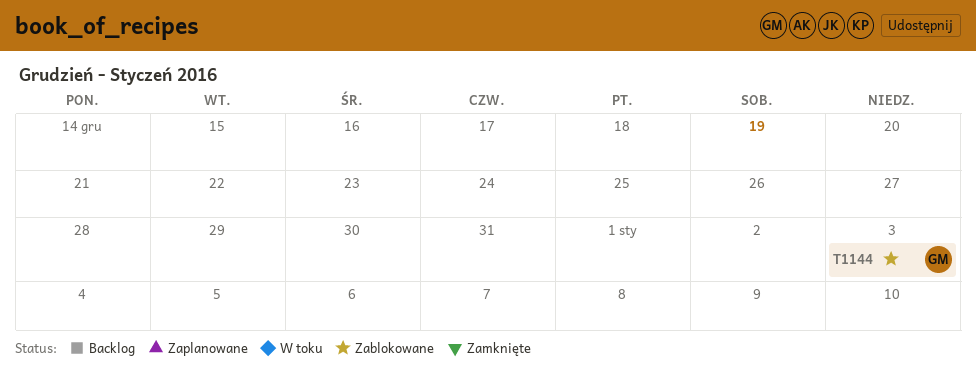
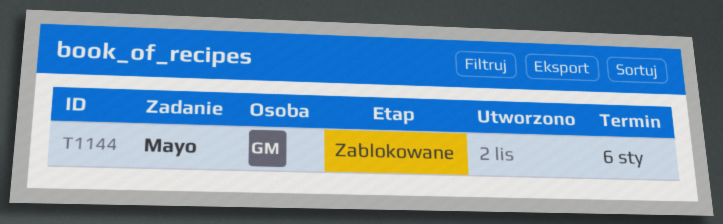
T1144, due: Jan 3 -> Jan 6

